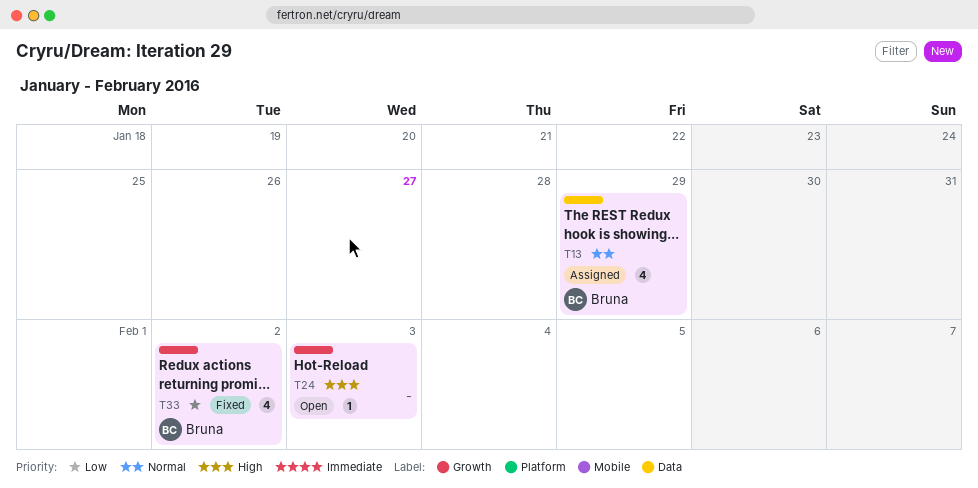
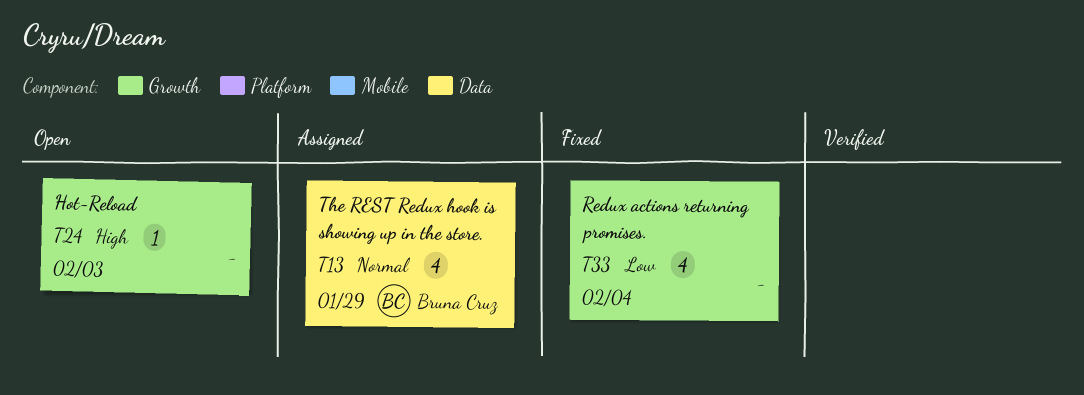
T33, owner: Bruna Cruz -> none
T33, due: Feb 2 -> Feb 4

